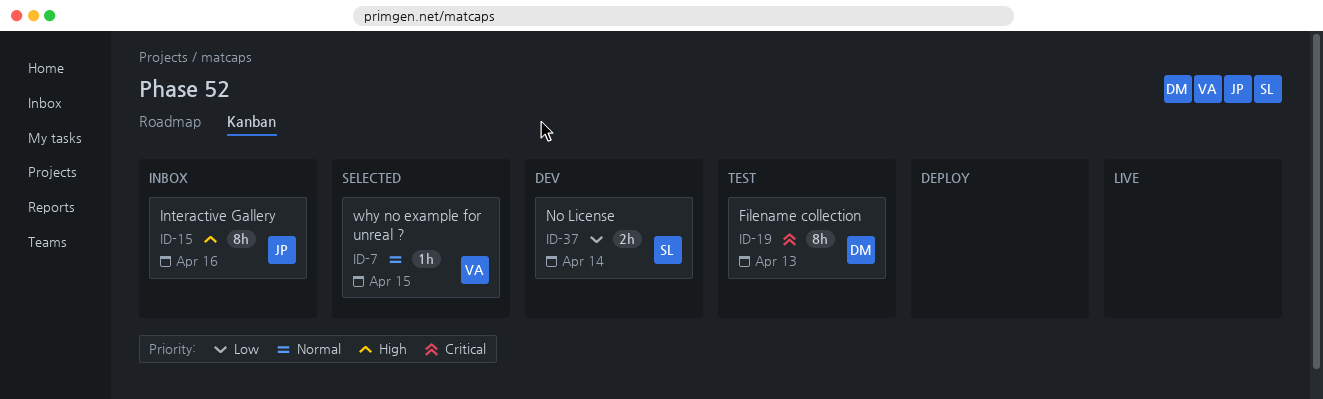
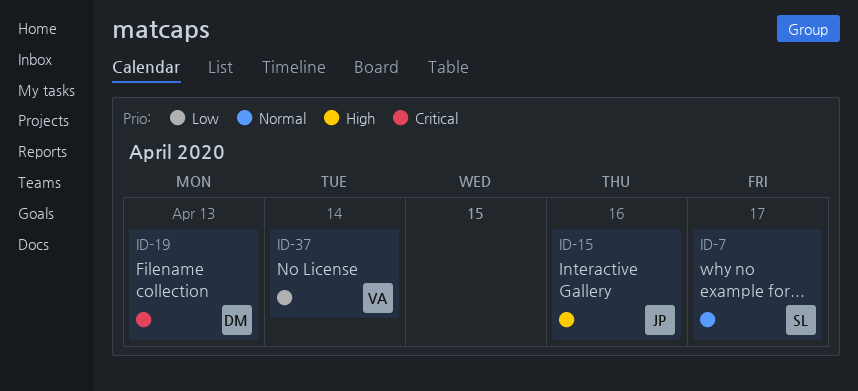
ID-7, owner: VA -> SL
ID-7, due: Apr 15 -> Apr 17
ID-37, owner: SL -> VA

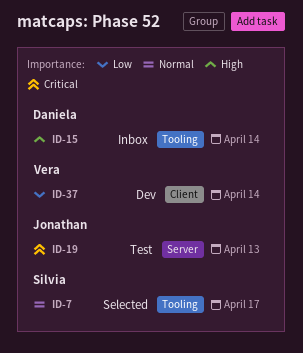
ID-15, owner: Jonathan -> Daniela
ID-15, due: Apr 16 -> Apr 14
ID-19, owner: Daniela -> Jonathan

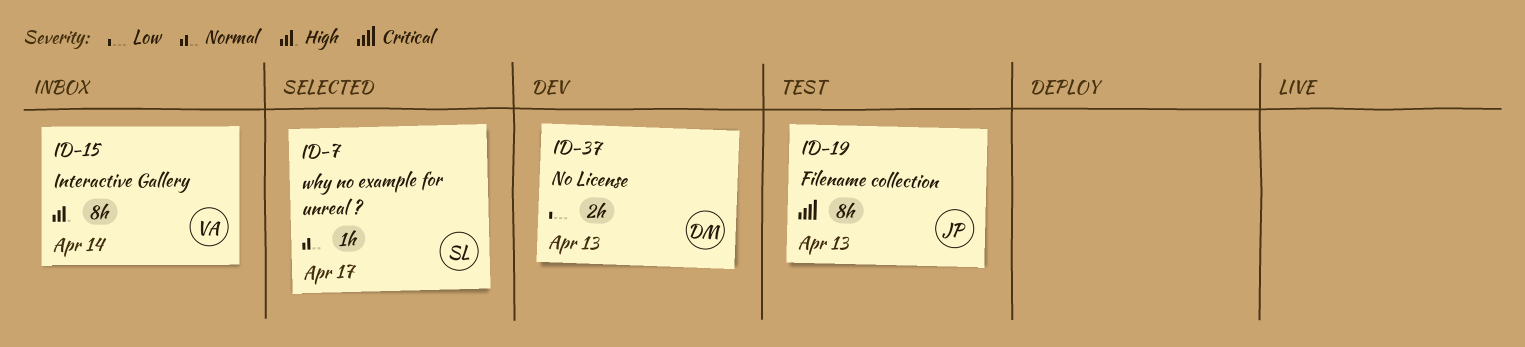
ID-15, owner: Daniela -> Vera
ID-37, owner: Vera -> Daniela
ID-37, due: Apr 14 -> Apr 13

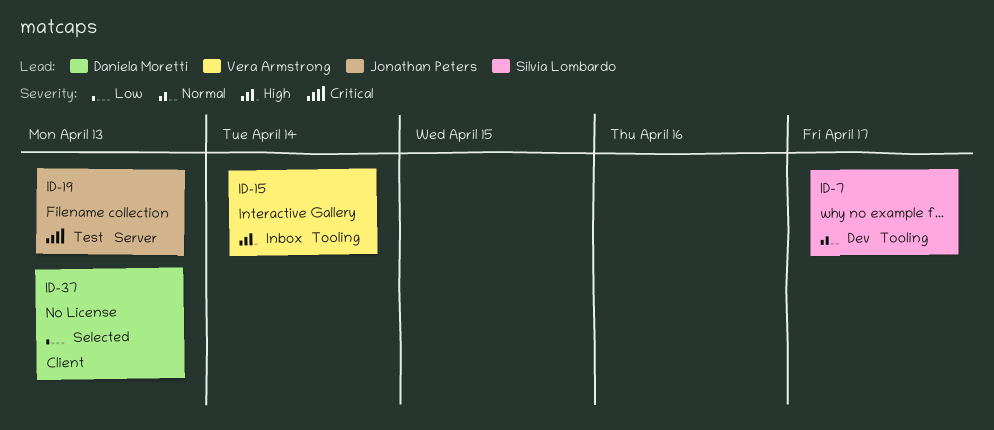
ID-7, status: Selected -> Dev
ID-37, status: Dev -> Selected

